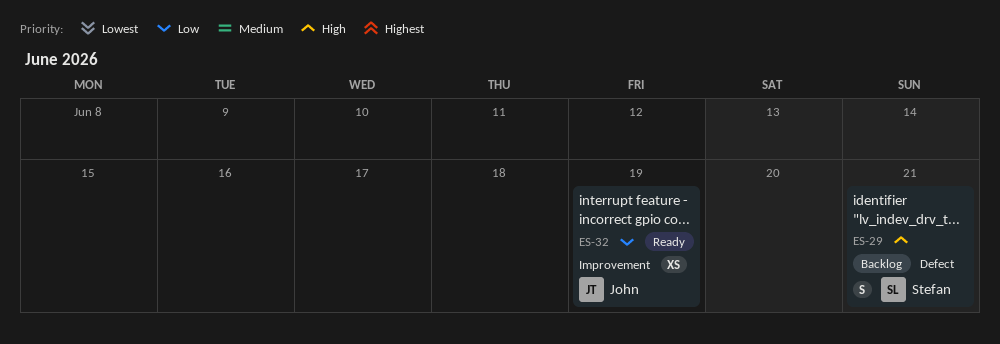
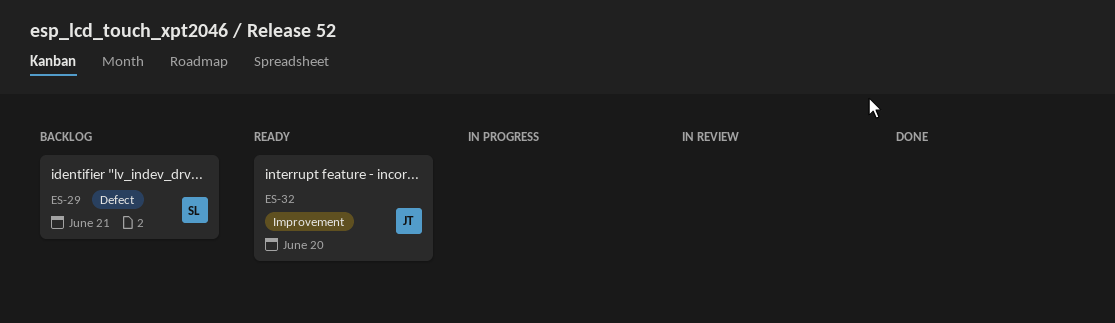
ES-32, due: Jun 19 -> Jun 20

